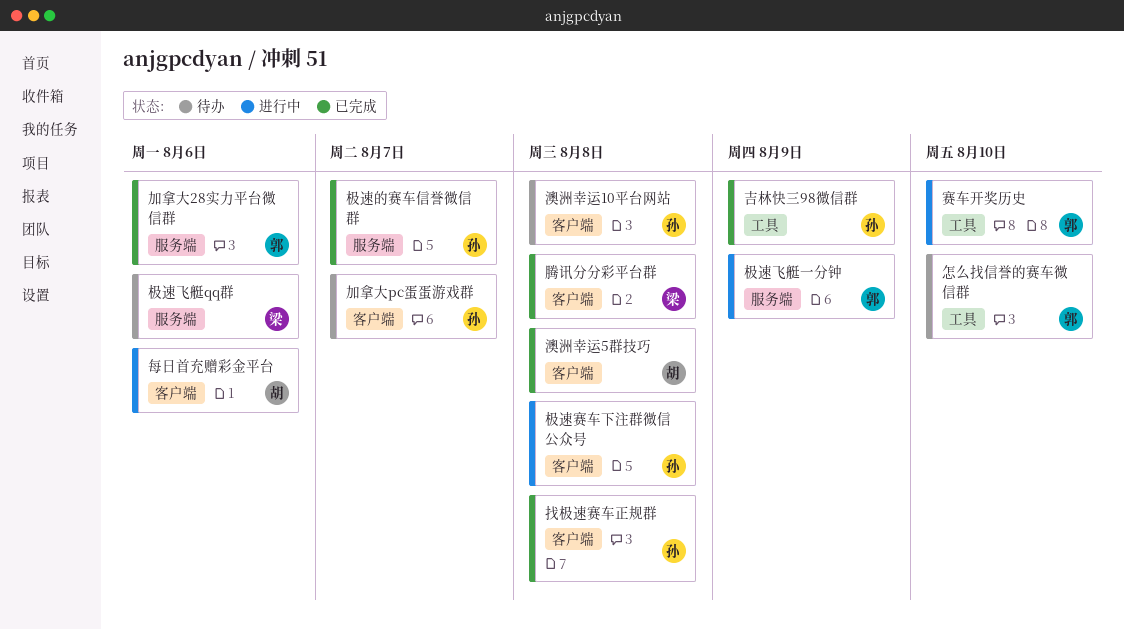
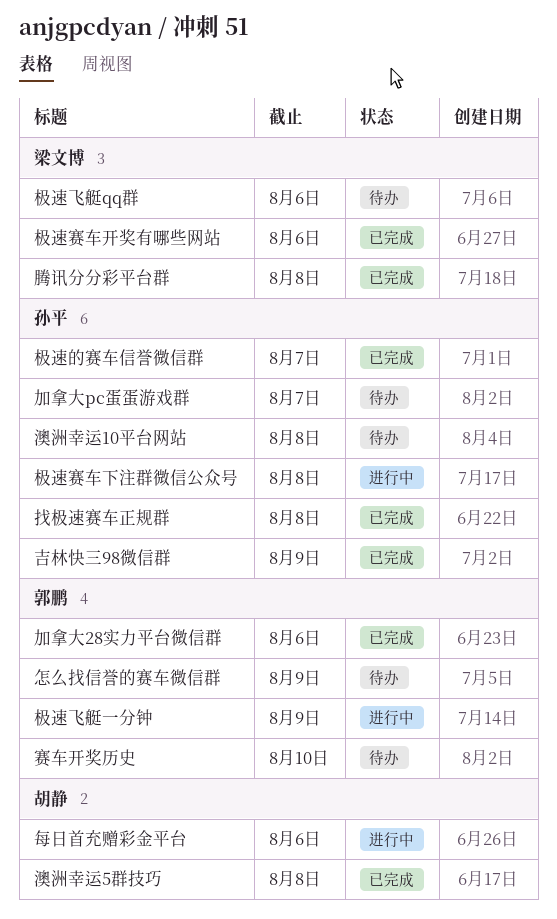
怎么找信誉的赛车微信群, due: Aug 10 -> Aug 9
极速赛车开奖有哪些网站: none -> present
赛车开奖历史, status: 进行中 -> 待办

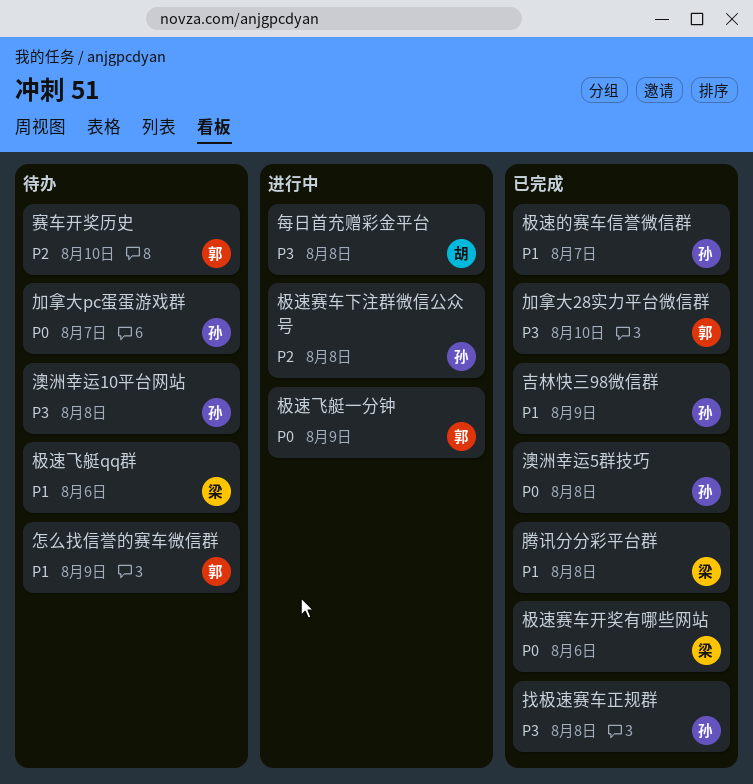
加拿大28实力平台微信群, due: Aug 6 -> Aug 10
每日首充赠彩金平台, due: Aug 6 -> Aug 8
澳洲幸运5群技巧, owner: 胡静 -> 孙平

